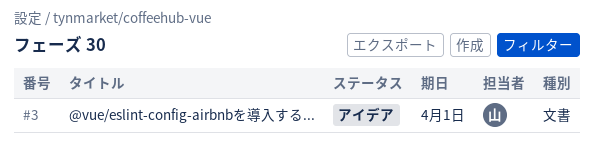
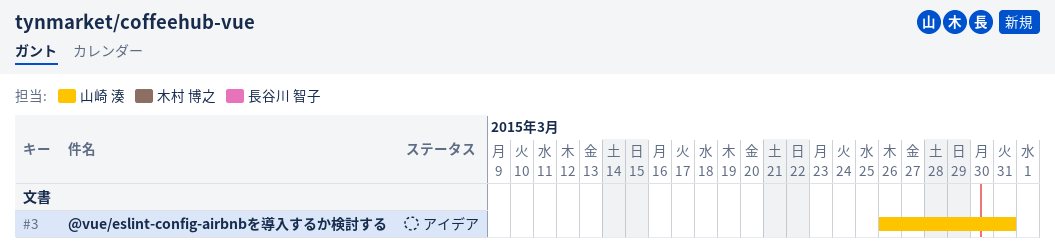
#3, due: Apr 1 -> Mar 31

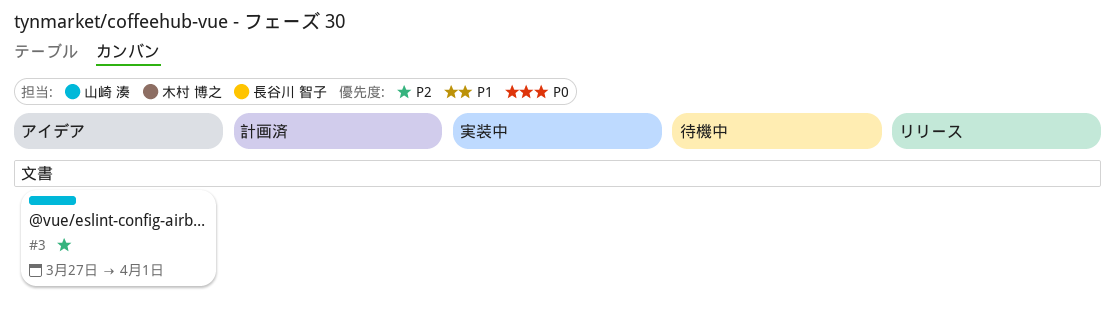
#3, start: Mar 26 -> Mar 27
#3, due: Mar 31 -> Apr 1

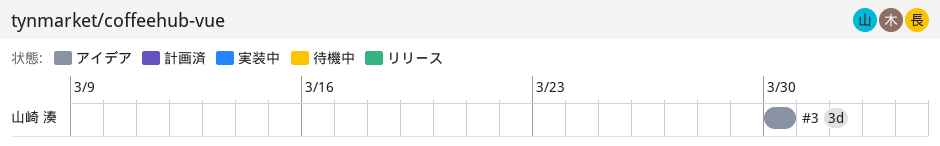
#3, start: Mar 27 -> Mar 30
#3, due: Apr 1 -> Mar 30

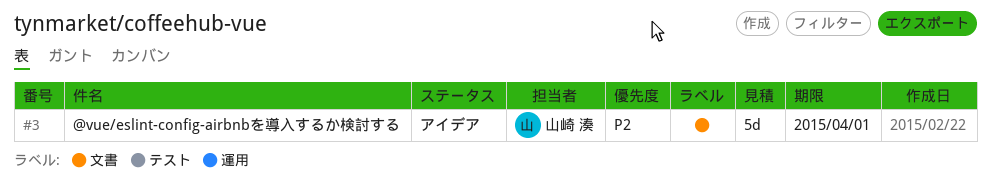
#3, estimate: 3d -> 5d
#3, due: Mar 30 -> Apr 1

